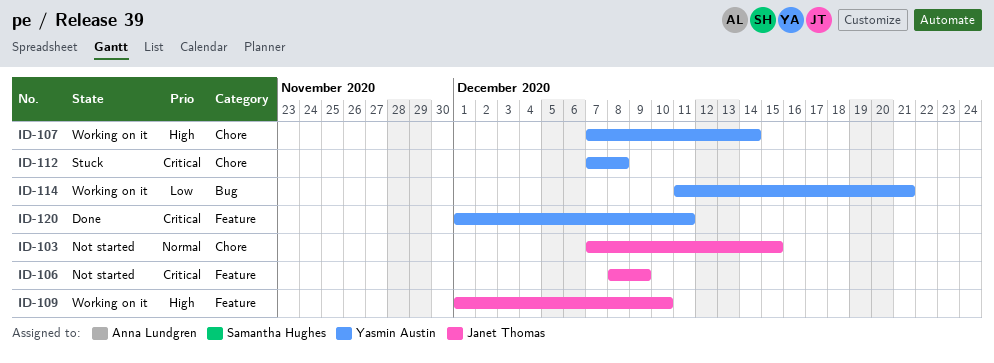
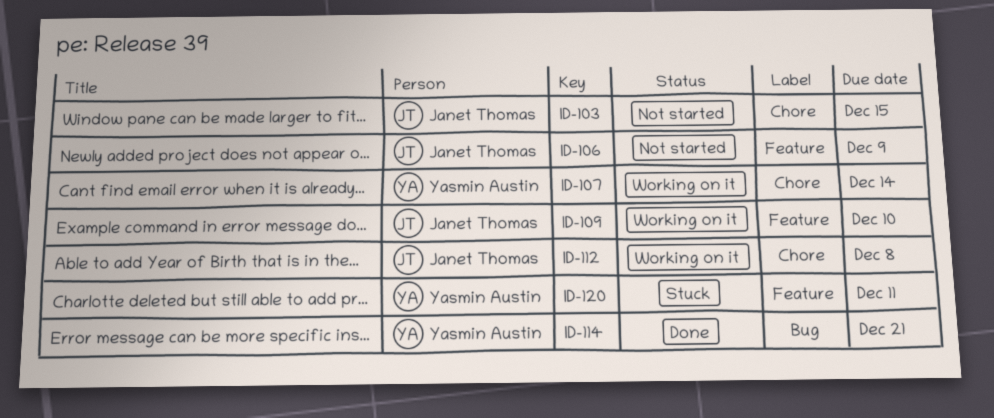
ID-112, status: Stuck -> Working on it
ID-112, owner: Yasmin Austin -> Janet Thomas
ID-114, status: Working on it -> Done
ID-120, status: Done -> Stuck

